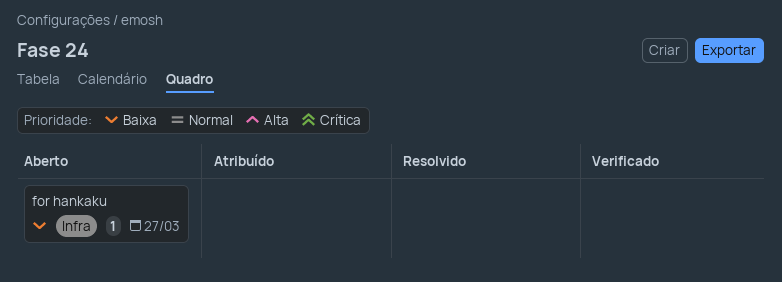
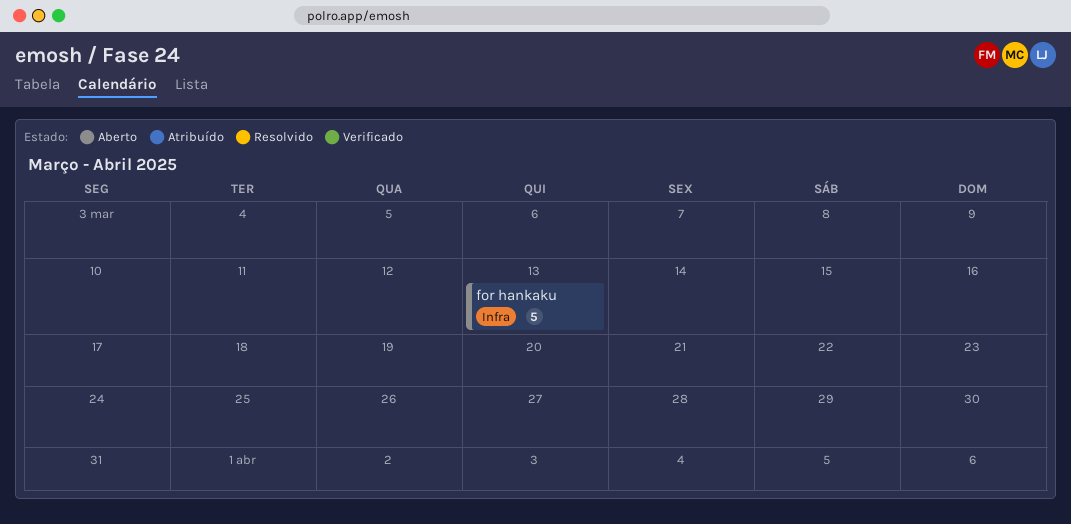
for hankaku, estimate: 1 -> 5
for hankaku, due: Mar 27 -> Mar 13

